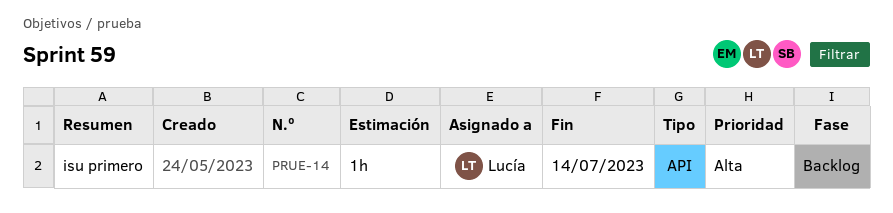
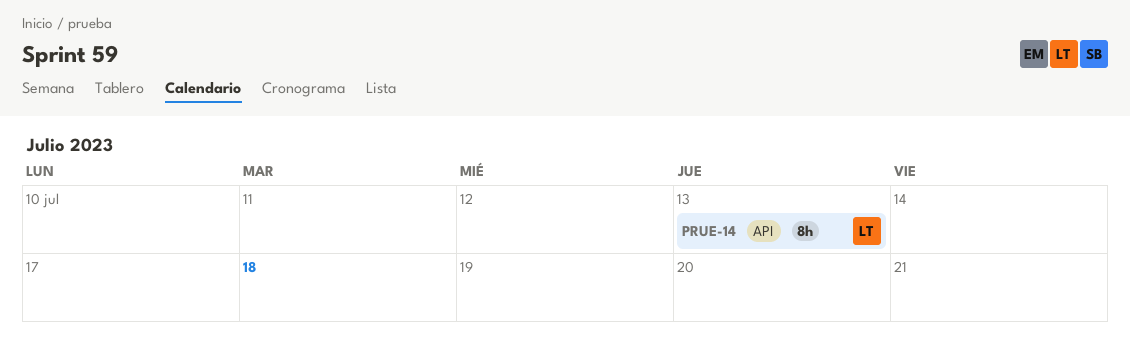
PRUE-14, estimate: 1h -> 8h
PRUE-14, due: Jul 14 -> Jul 13

